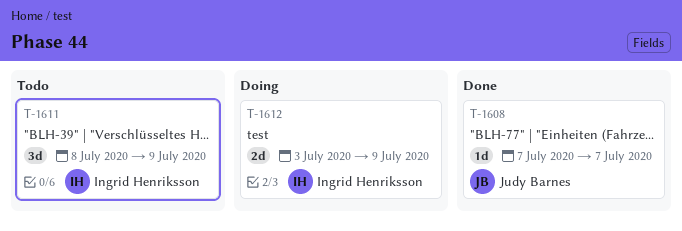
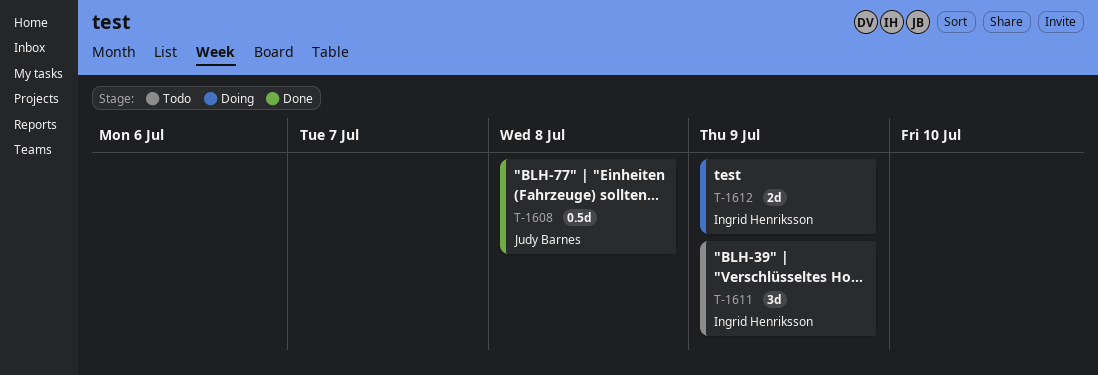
T-1608, estimate: 1d -> 0.5d
T-1608, due: Jul 7 -> Jul 8

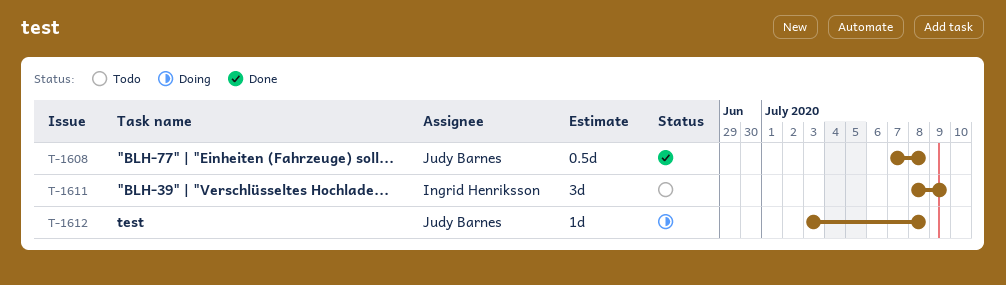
T-1612, owner: Ingrid Henriksson -> Judy Barnes
T-1612, estimate: 2d -> 1d
T-1612, due: Jul 9 -> Jul 8

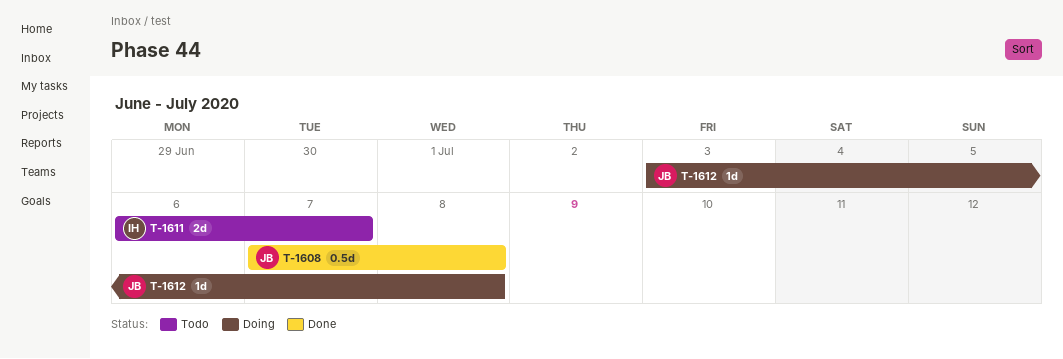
T-1611, estimate: 3d -> 2d
T-1611, start: Jul 8 -> Jul 6
T-1611, due: Jul 9 -> Jul 7

